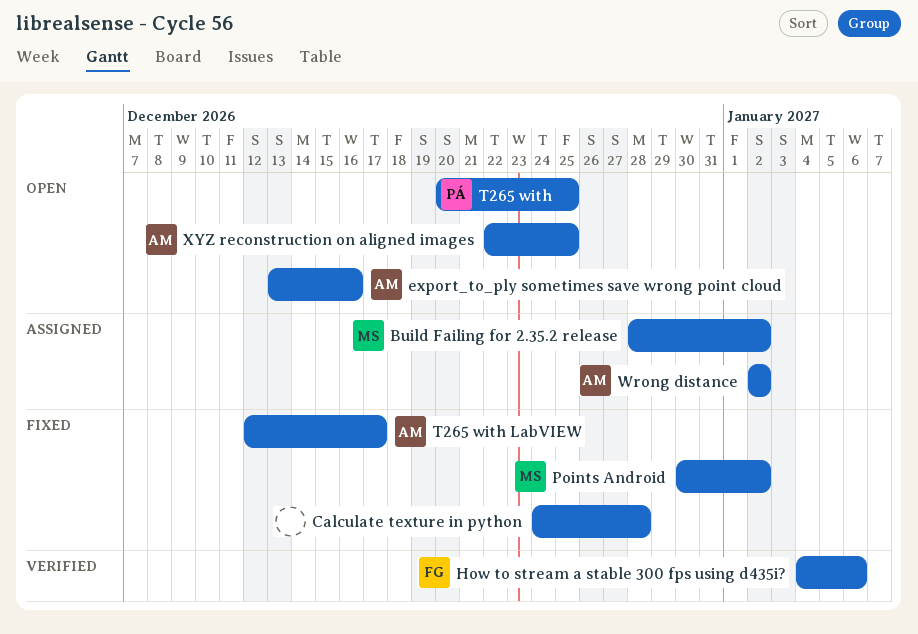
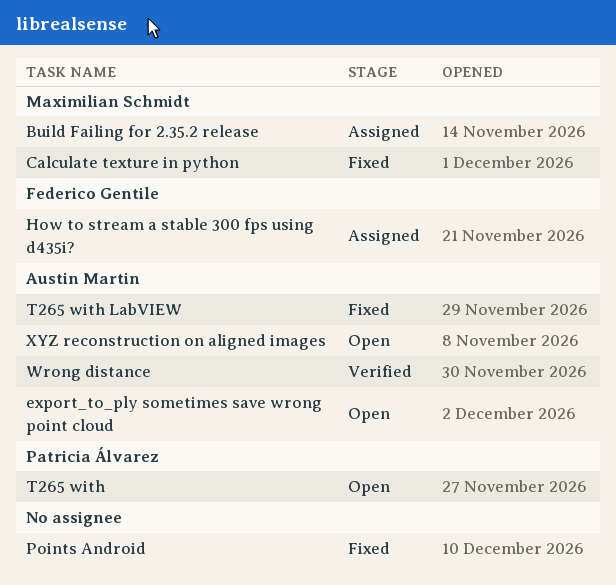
Calculate texture in python, owner: none -> Maximilian Schmidt
How to stream a stable 300 fps using d435i?, status: Verified -> Assigned
Points Android, owner: Maximilian Schmidt -> none
Wrong distance, status: Assigned -> Verified

